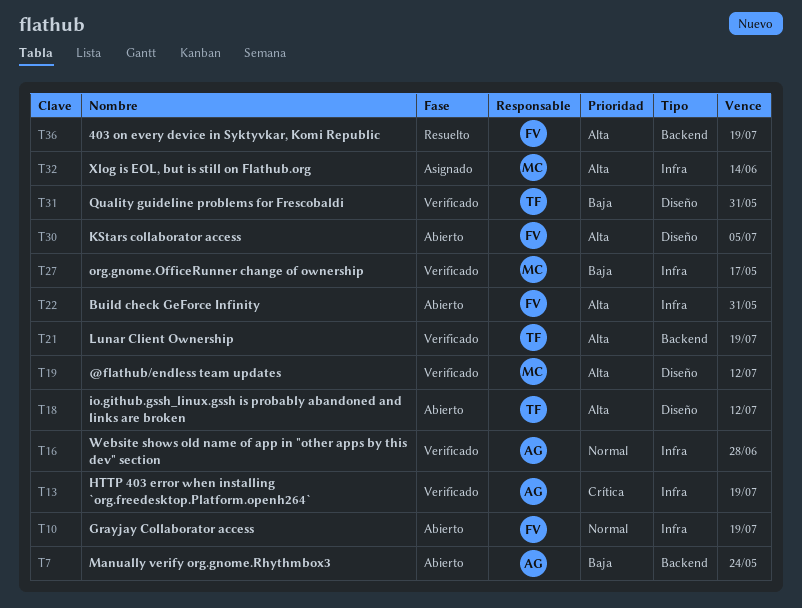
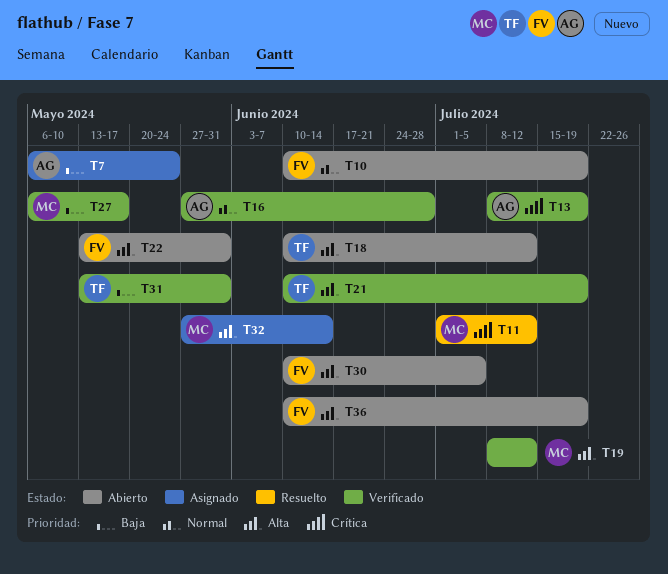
T7, status: Abierto -> Asignado
T11: none -> present
T36, status: Resuelto -> Abierto

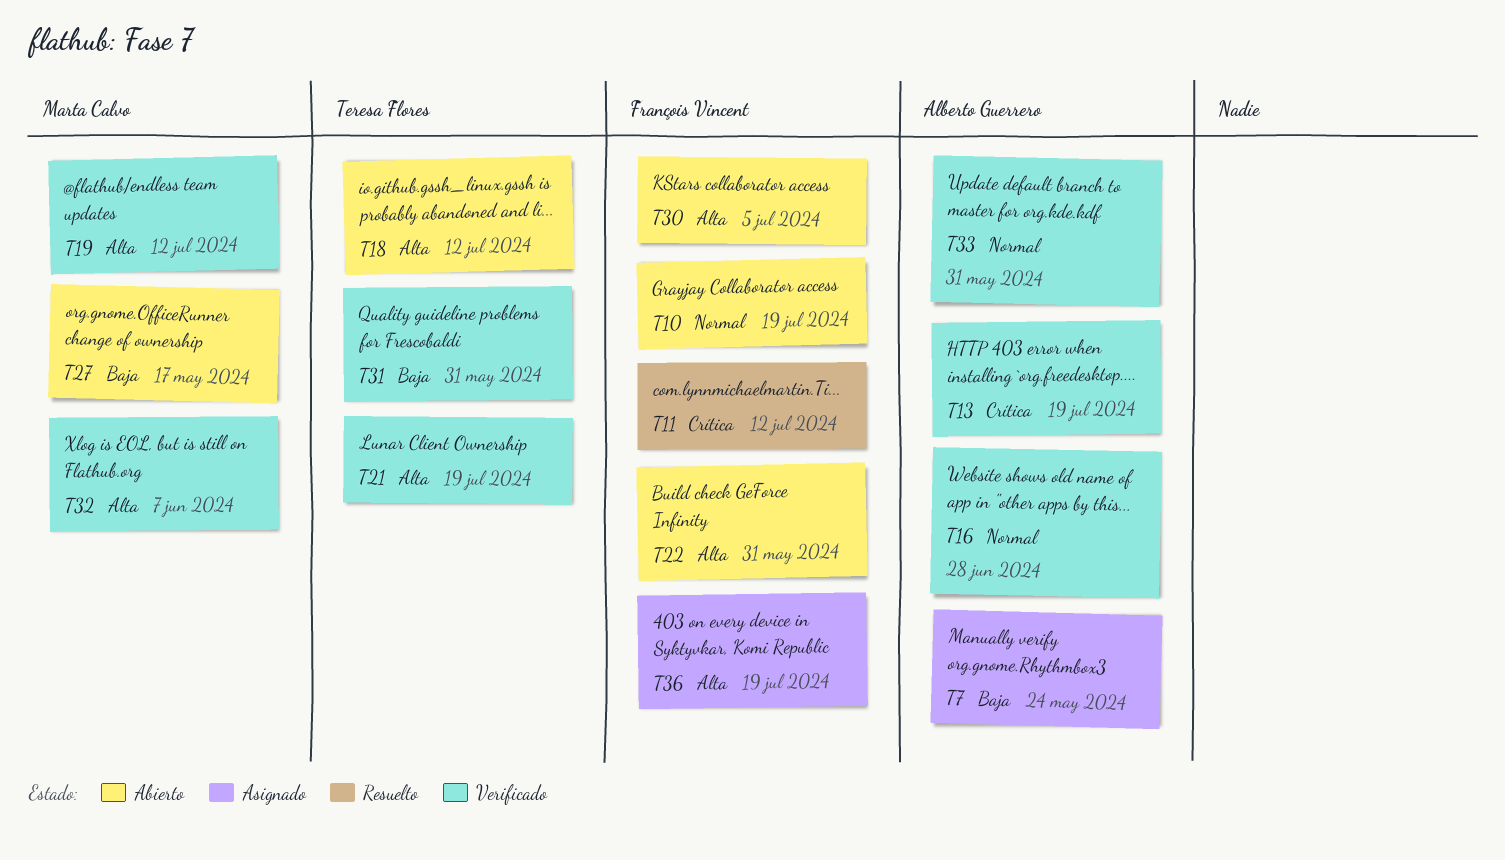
T11, owner: Marta Calvo -> François Vincent
T27, status: Verificado -> Abierto
T32, status: Asignado -> Verificado
T32, due: Jun 14 -> Jun 7
T33: none -> present
T36, status: Abierto -> Asignado

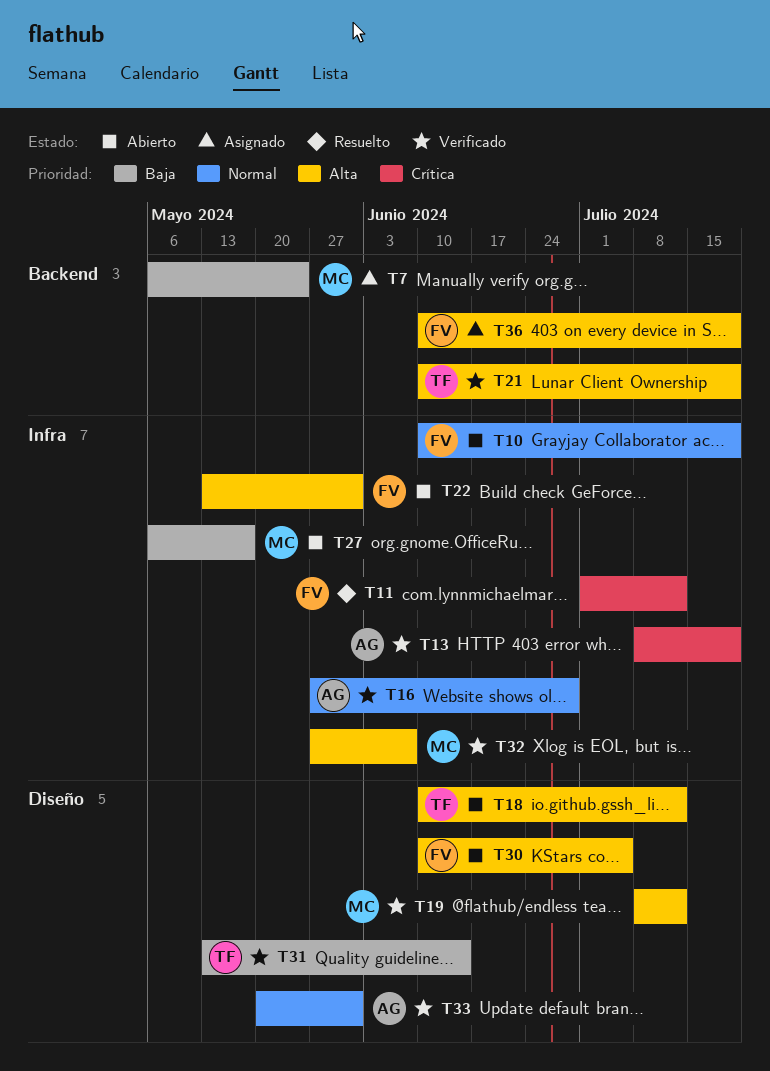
T7, owner: Alberto Guerrero -> Marta Calvo
T31, due: May 31 -> Jun 14

